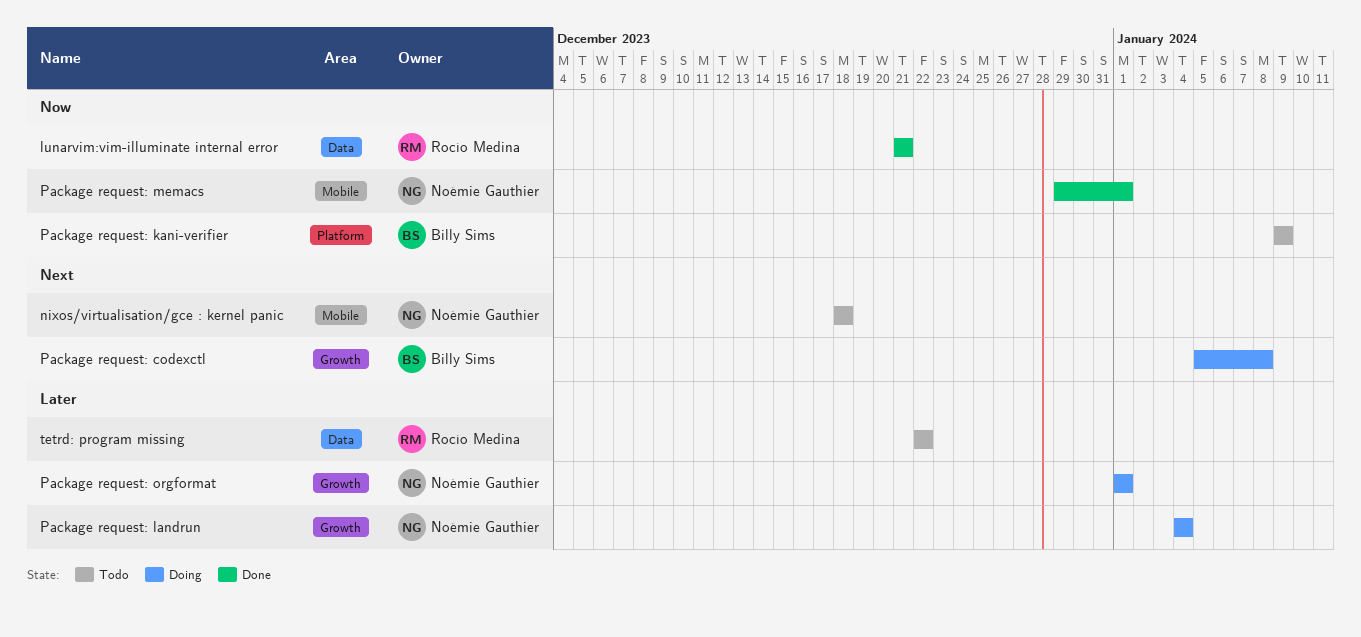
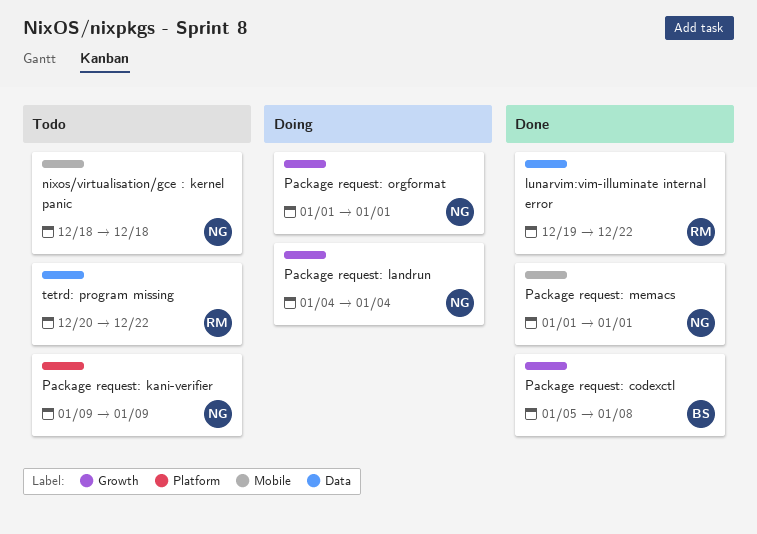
lunarvim:vim-illuminate internal error, start: Dec 21 -> Dec 19
lunarvim:vim-illuminate internal error, due: Dec 21 -> Dec 22
Package request: codexctl, status: Doing -> Done
Package request: kani-verifier, owner: Billy Sims -> Noémie Gauthier
Package request: memacs, start: Dec 29 -> Jan 1
tetrd: program missing, start: Dec 22 -> Dec 20

